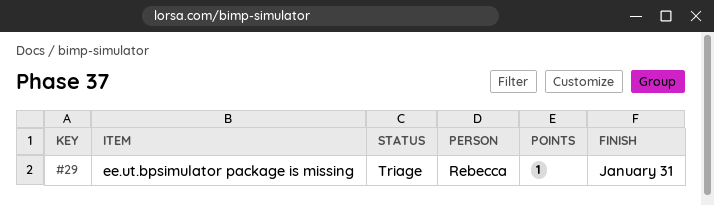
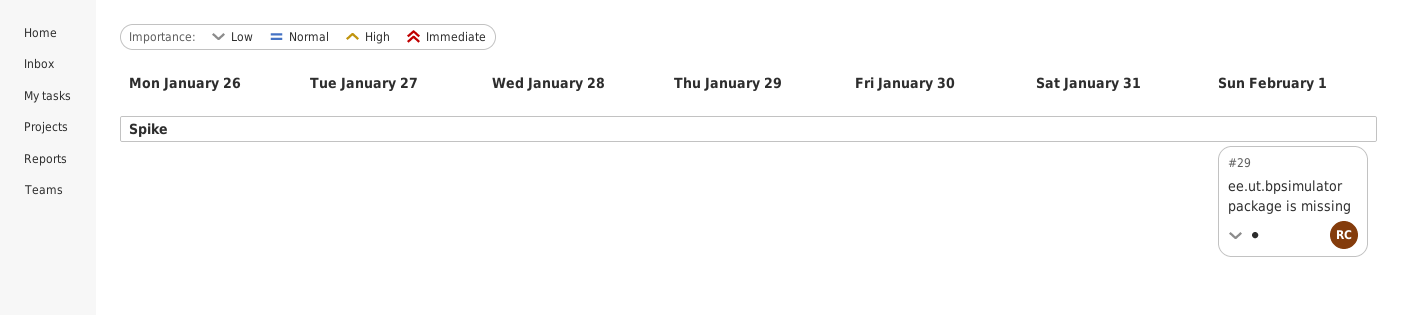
#29, due: Jan 31 -> Feb 1

